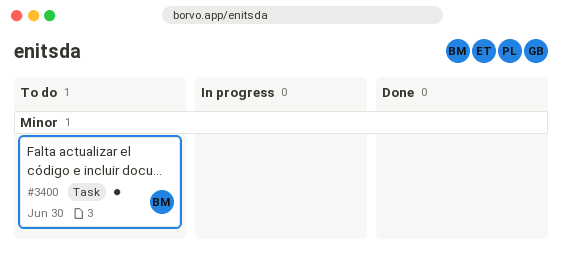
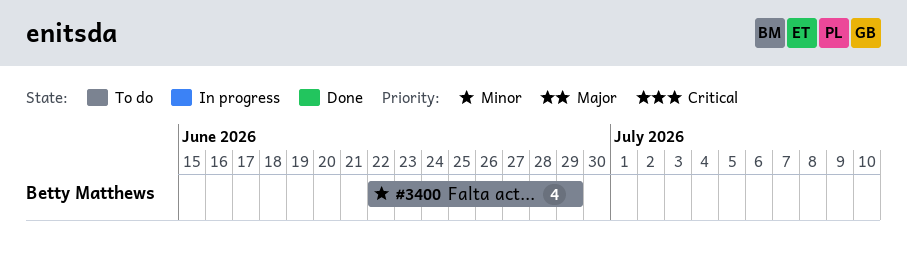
#3400, estimate: 1 -> 4
#3400, due: Jun 30 -> Jun 29

